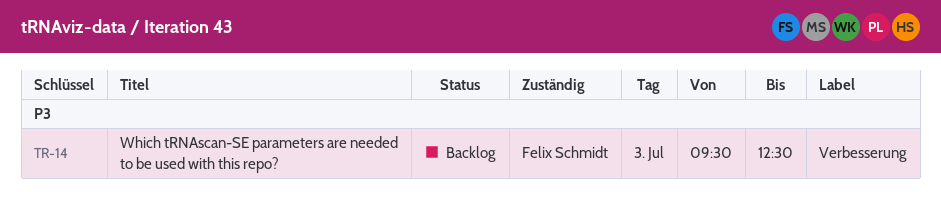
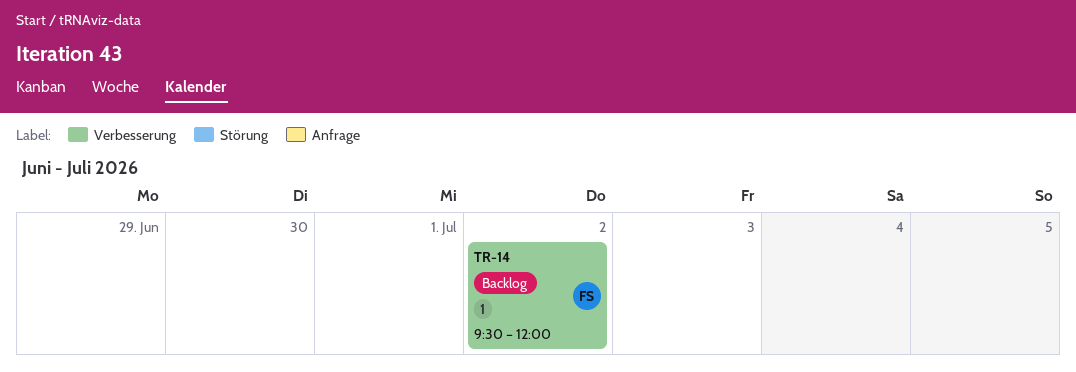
TR-14, day: Jul 3 -> Jul 2
TR-14, ends: 12:30 -> 12:00

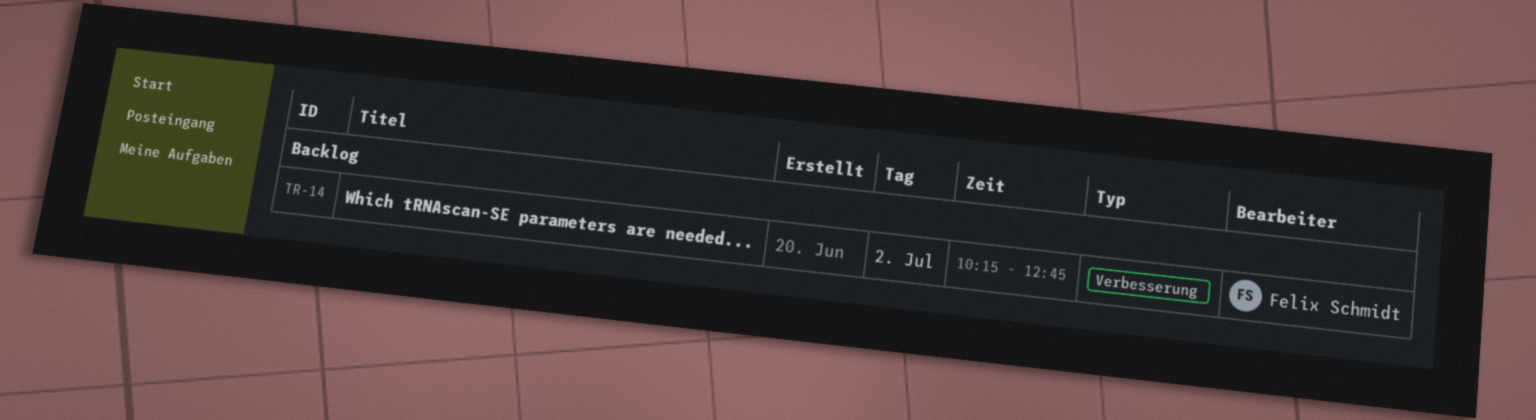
TR-14, begins: 09:30 -> 10:15
TR-14, ends: 12:00 -> 12:45

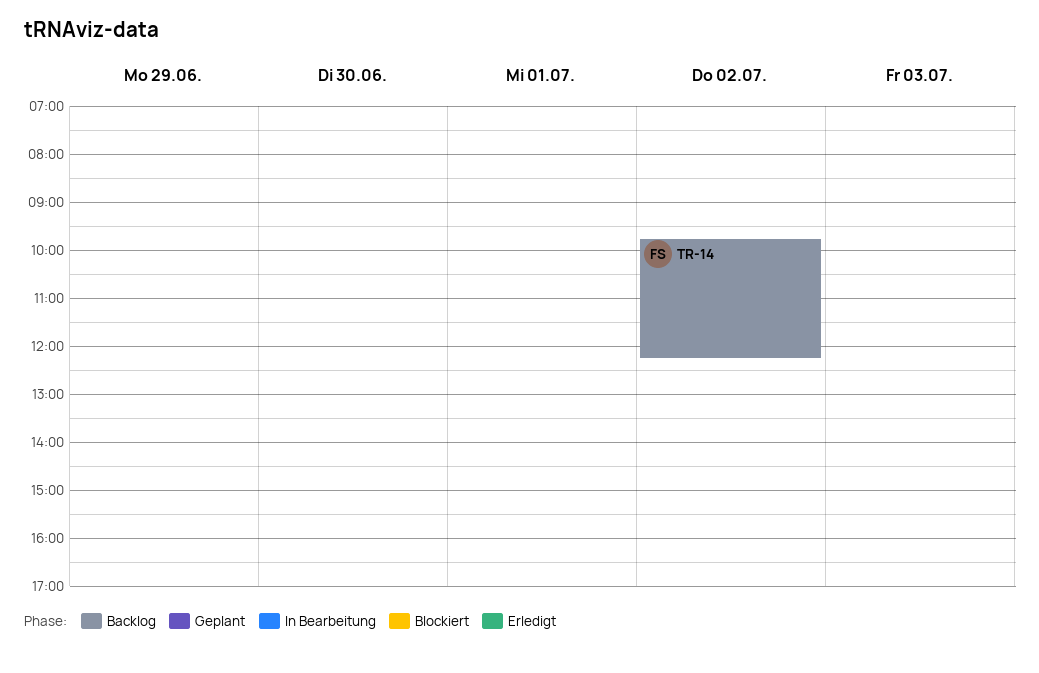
TR-14, begins: 10:15 -> 09:45
TR-14, ends: 12:45 -> 12:15

